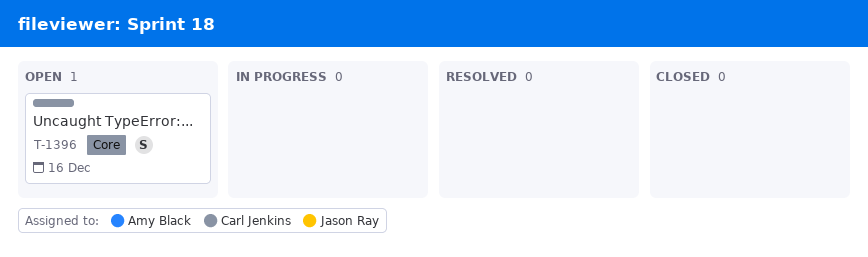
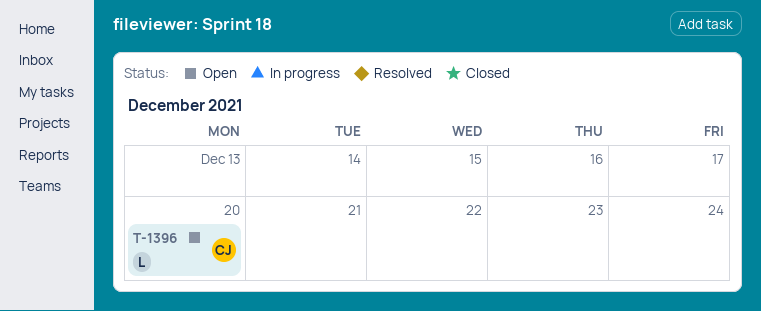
T-1396, estimate: S -> L
T-1396, due: Dec 16 -> Dec 20

